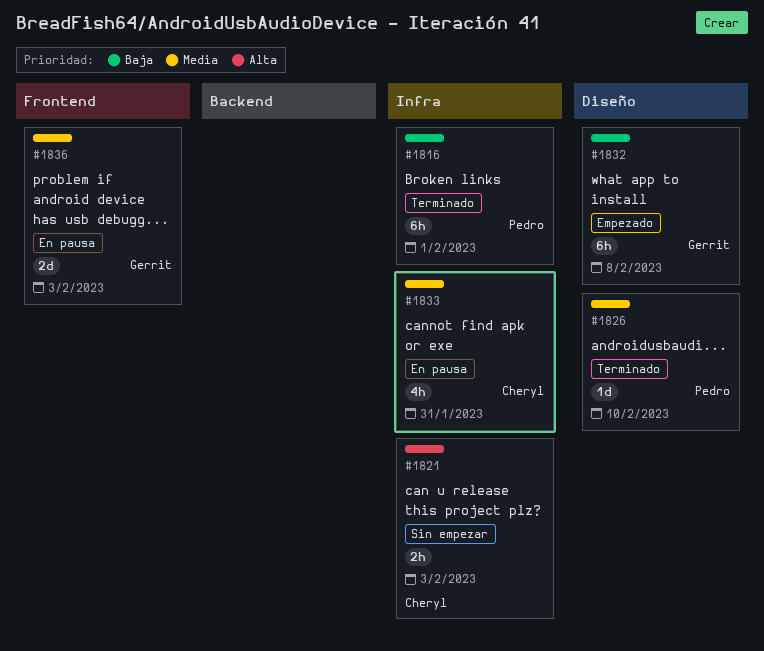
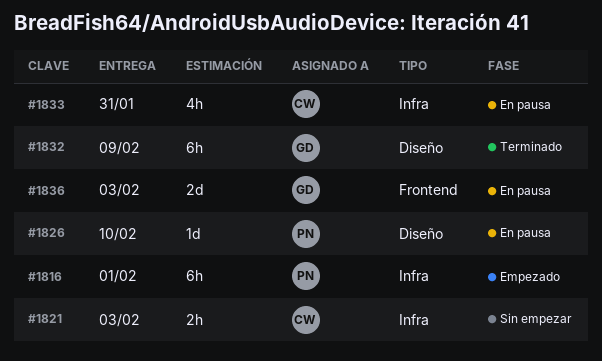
#1816, status: Terminado -> Empezado
#1826, status: Terminado -> En pausa
#1832, status: Empezado -> Terminado
#1832, due: Feb 8 -> Feb 9

